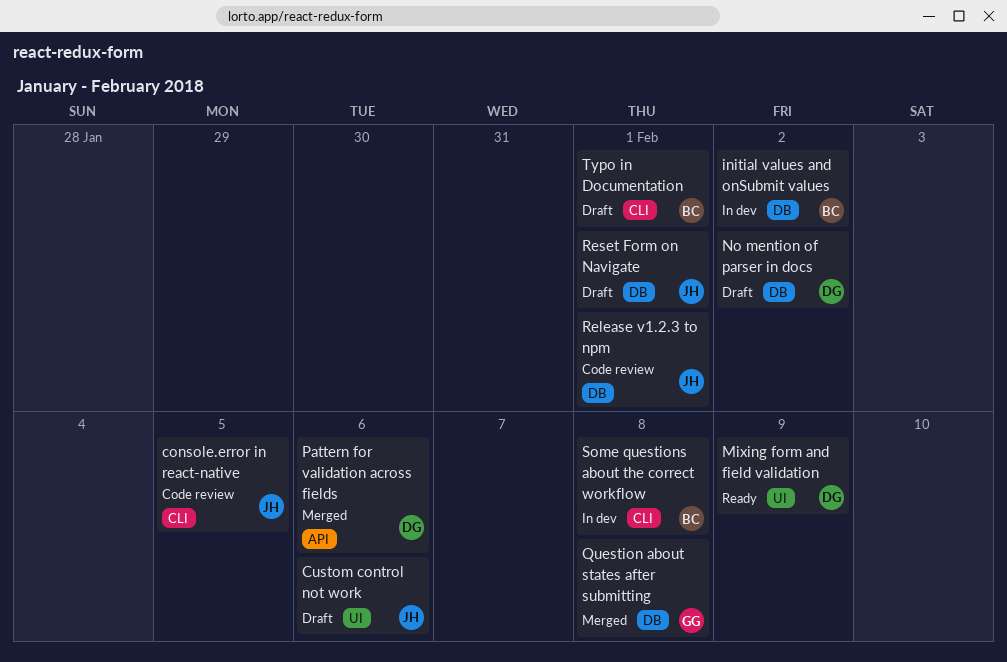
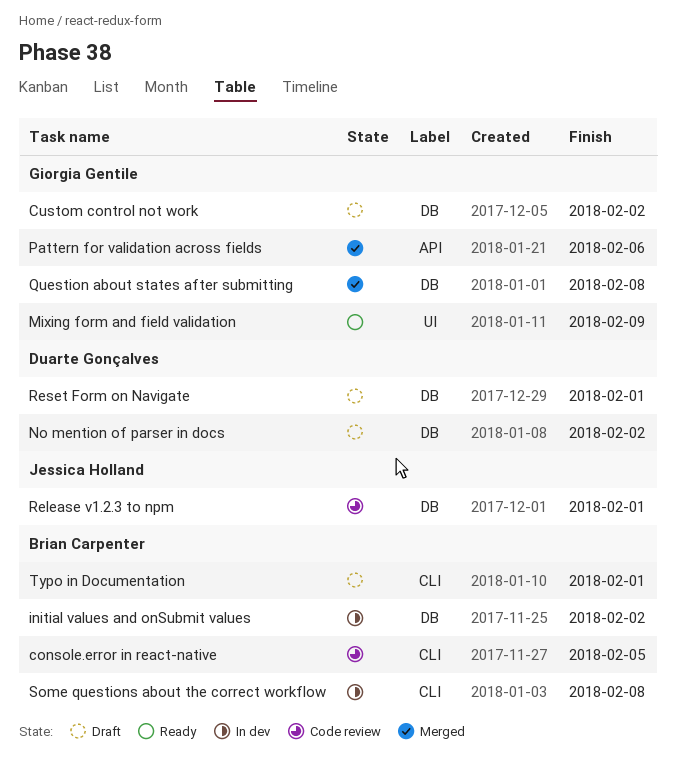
console.error in react-native, owner: Jessica Holland -> Brian Carpenter
Custom control not work, owner: Jessica Holland -> Giorgia Gentile
Custom control not work, label: UI -> DB
Custom control not work, due: Feb 6 -> Feb 2
Mixing form and field validation, owner: Duarte Gonçalves -> Giorgia Gentile
Pattern for validation across fields, owner: Duarte Gonçalves -> Giorgia Gentile
Reset Form on Navigate, owner: Jessica Holland -> Duarte Gonçalves

